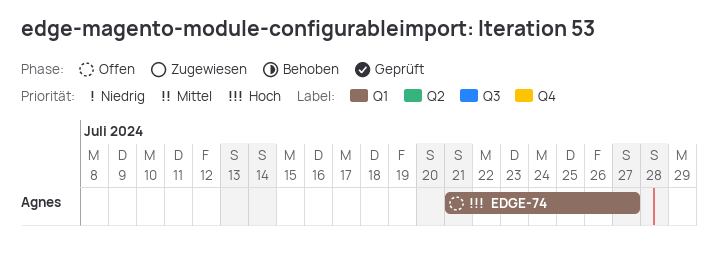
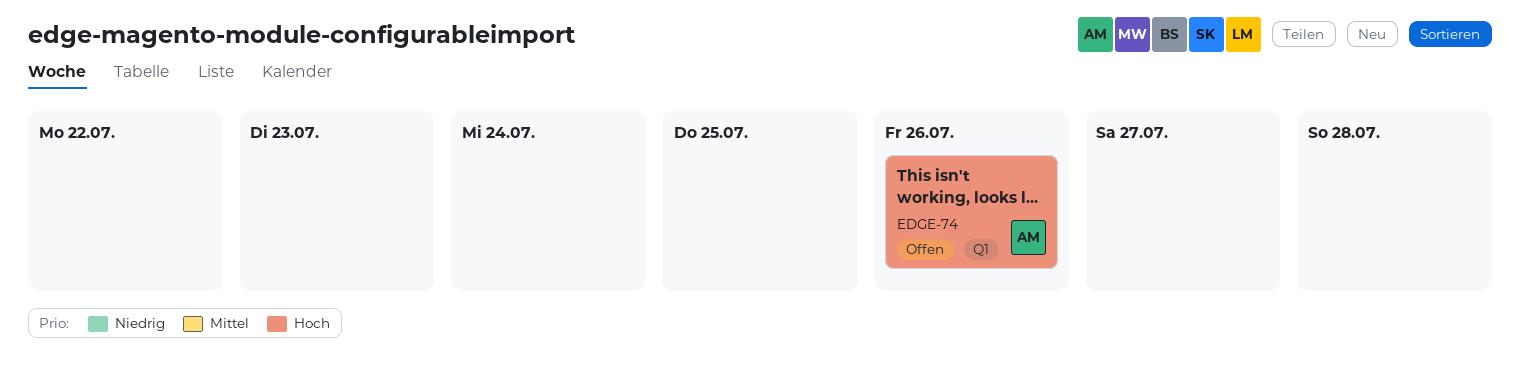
EDGE-74, due: Jul 27 -> Jul 26

